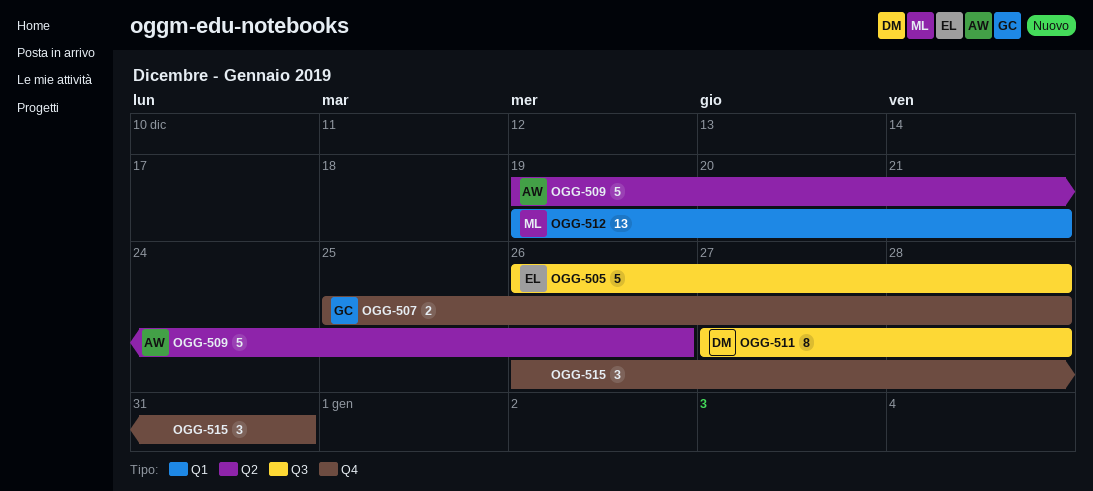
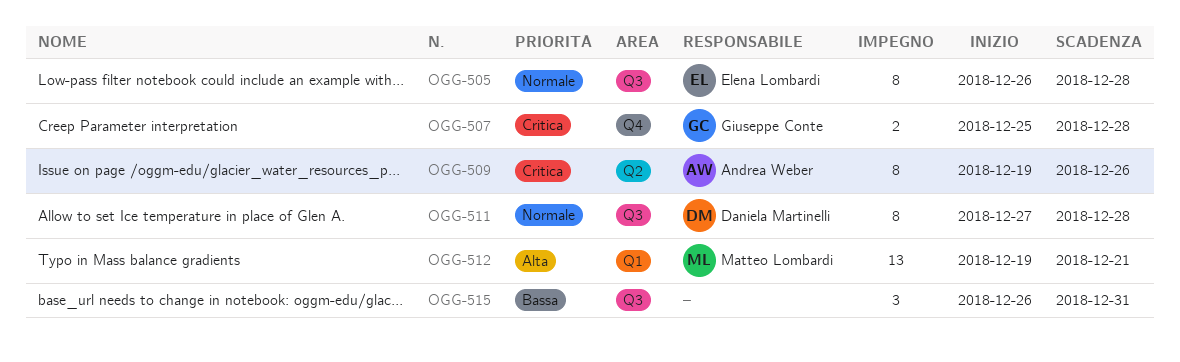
OGG-505, estimate: 5 -> 8
OGG-509, estimate: 5 -> 8
OGG-515, label: Q4 -> Q3

